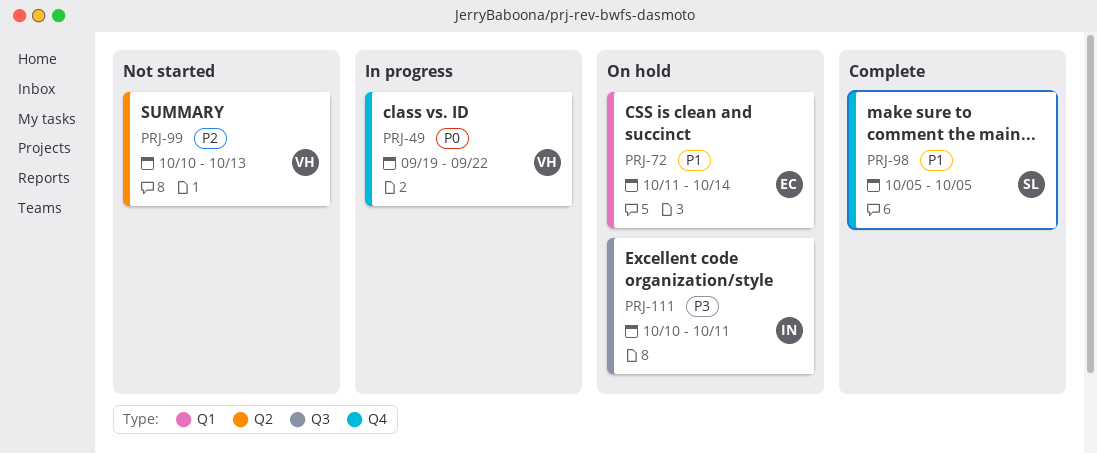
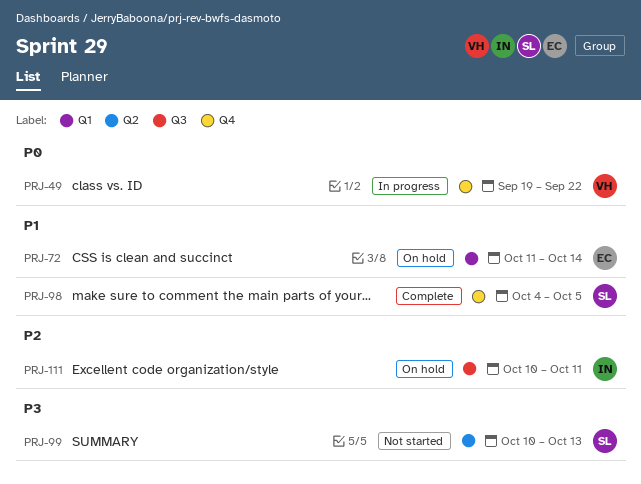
PRJ-98, start: Oct 5 -> Oct 4
PRJ-99, owner: VH -> SL
PRJ-99, priority: P2 -> P3
PRJ-111, priority: P3 -> P2

